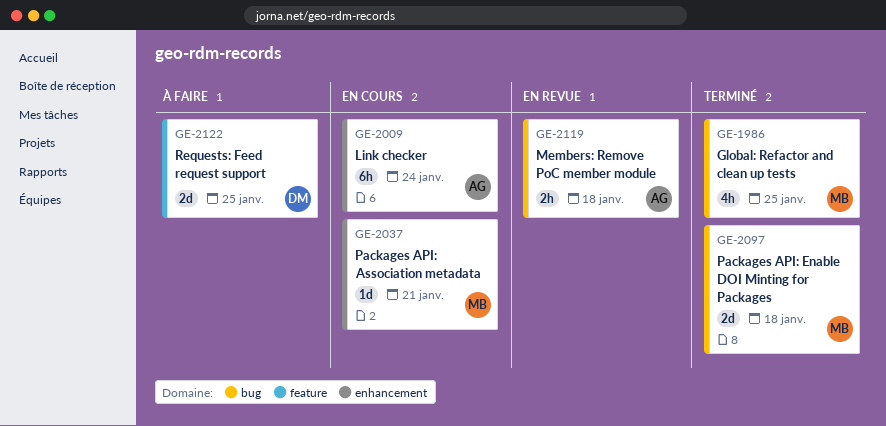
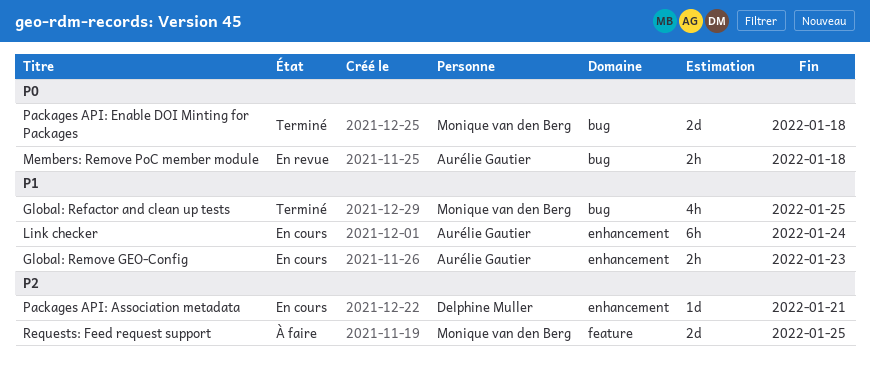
Global: Remove GEO-Config: none -> present
Packages API: Association metadata, owner: Monique van den Berg -> Delphine Muller
Requests: Feed request support, owner: Delphine Muller -> Monique van den Berg

